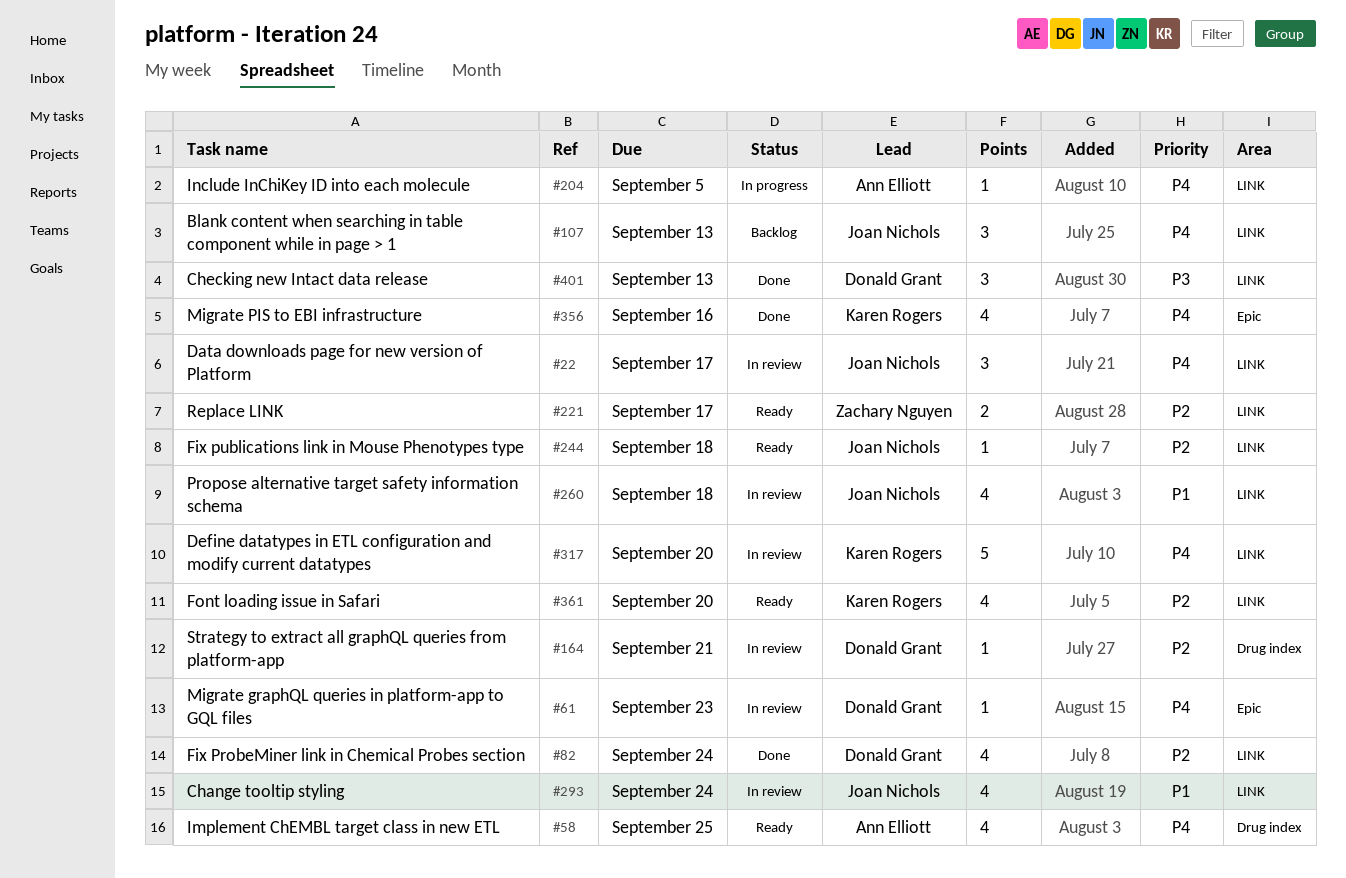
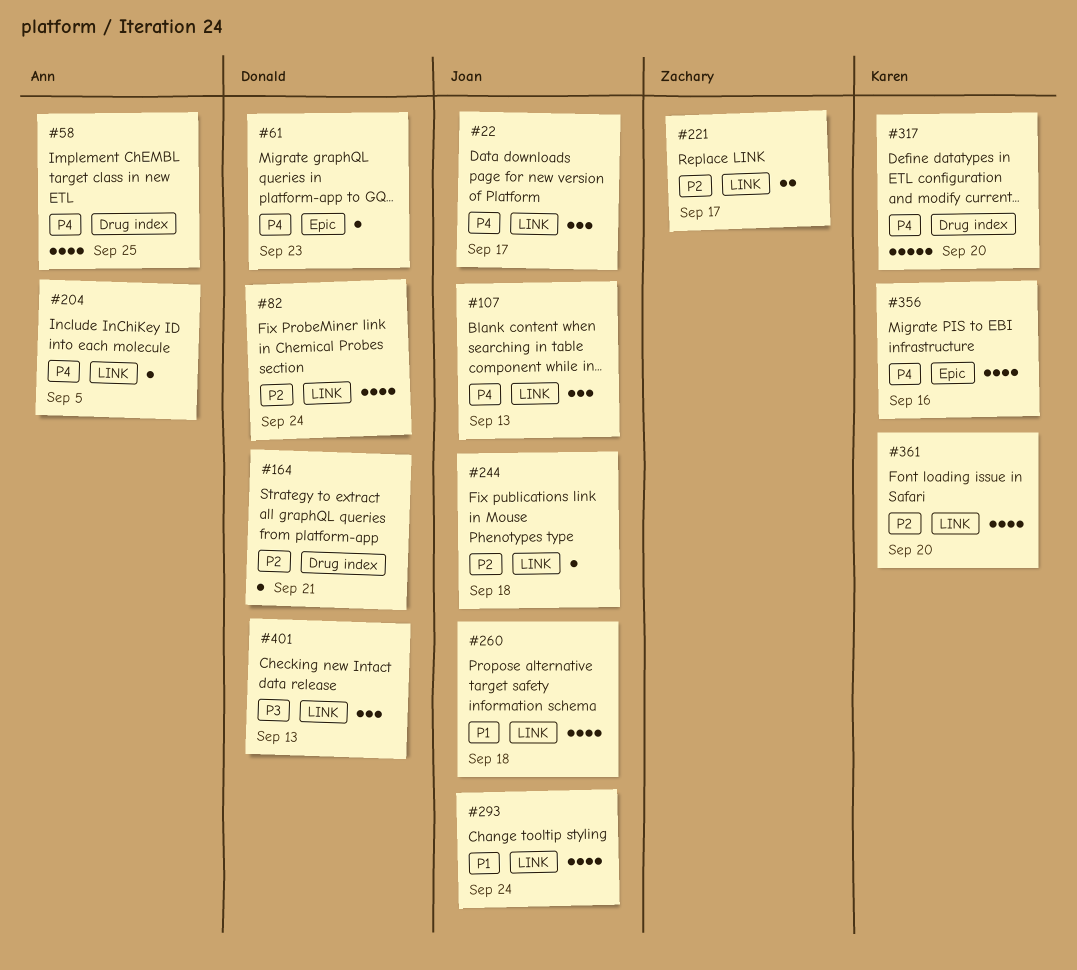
#317, label: LINK -> Drug index

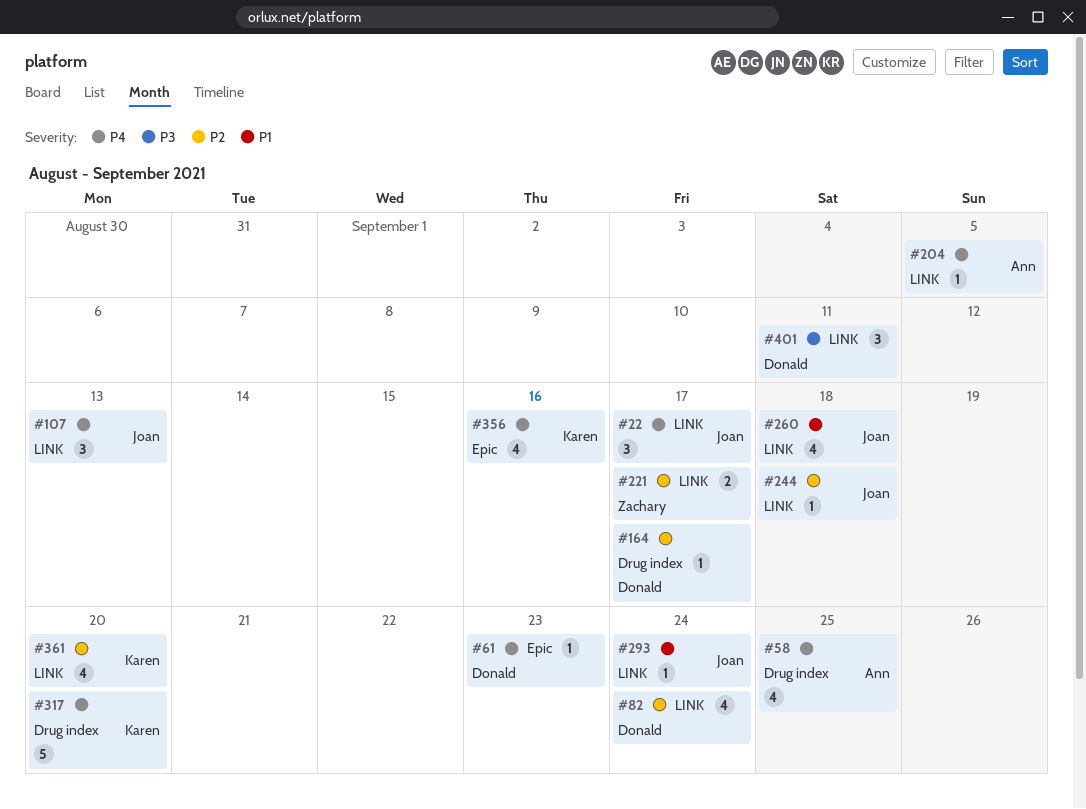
#164, due: Sep 21 -> Sep 17
#293, estimate: 4 -> 1
#401, due: Sep 13 -> Sep 11

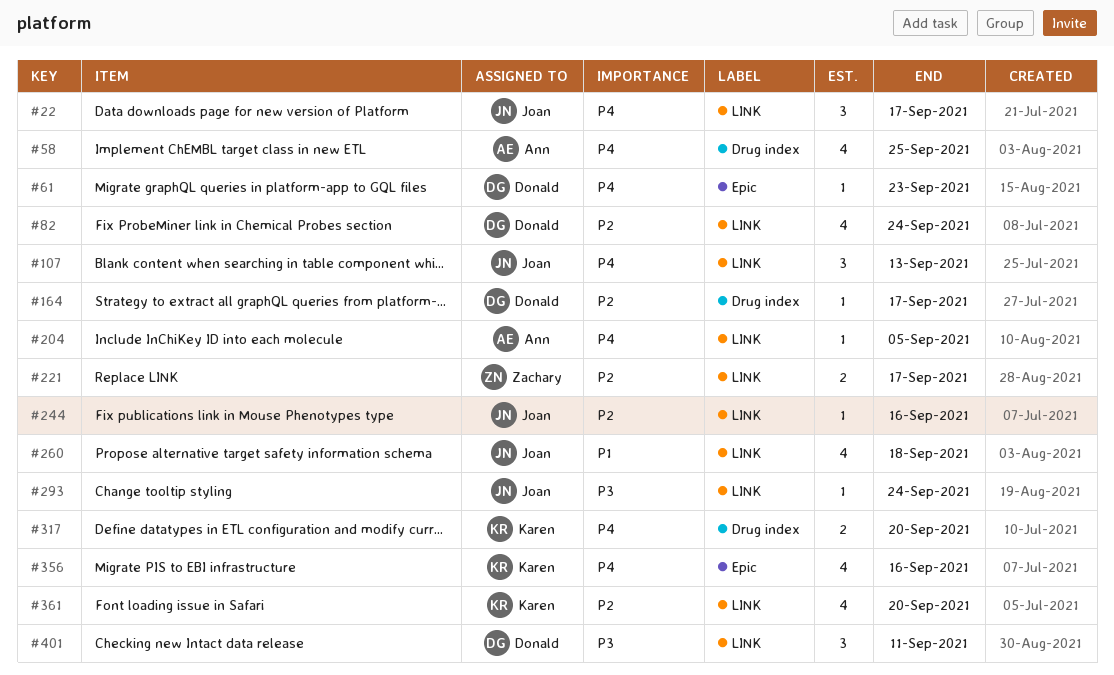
#244, due: Sep 18 -> Sep 16
#293, priority: P1 -> P3
#317, estimate: 5 -> 2

